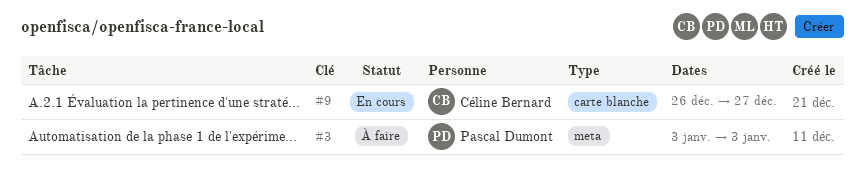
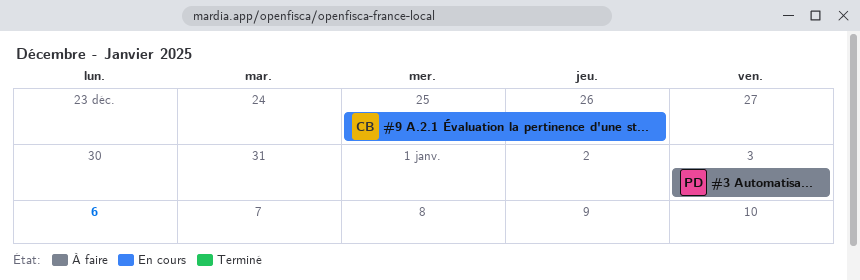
#9, start: Dec 26 -> Dec 25
#9, due: Dec 27 -> Dec 26

